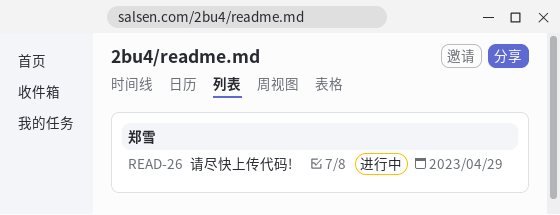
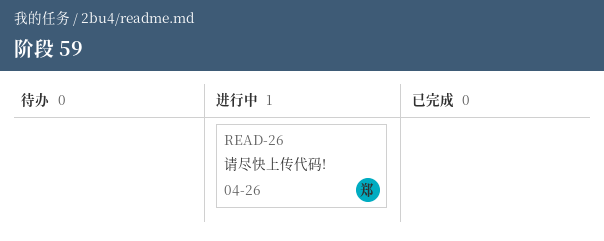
READ-26, due: Apr 29 -> Apr 26

